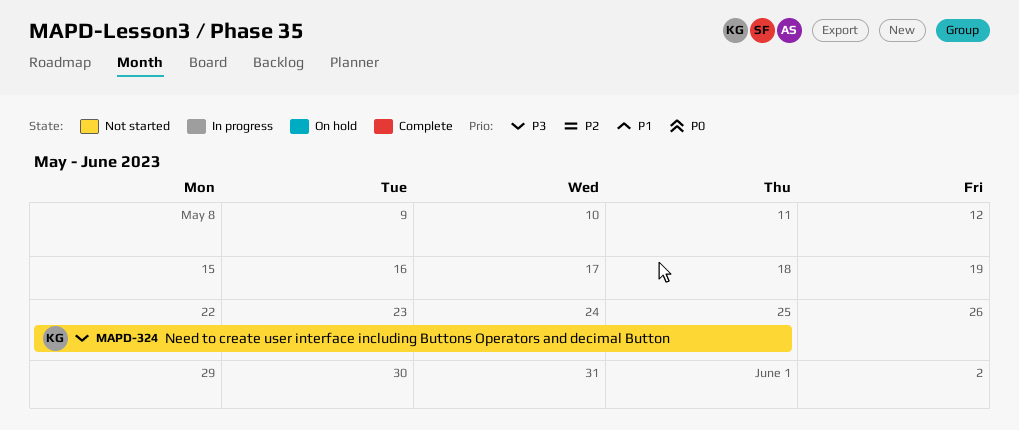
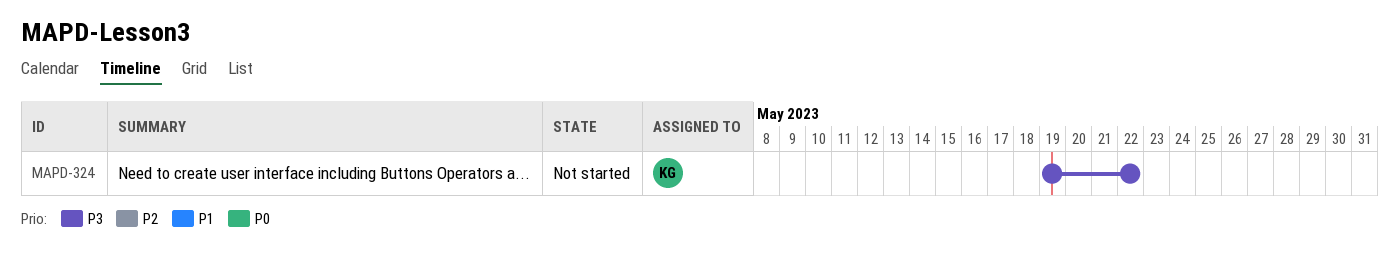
MAPD-324, start: May 22 -> May 19
MAPD-324, due: May 25 -> May 22

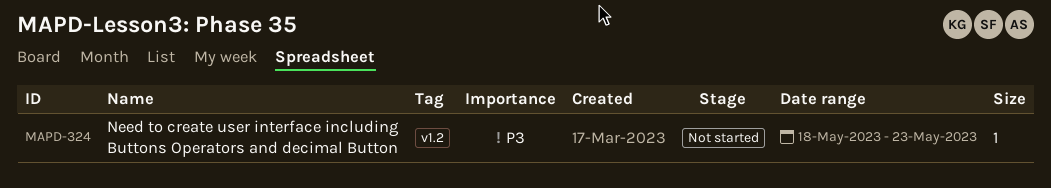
MAPD-324, start: May 19 -> May 18
MAPD-324, due: May 22 -> May 23

